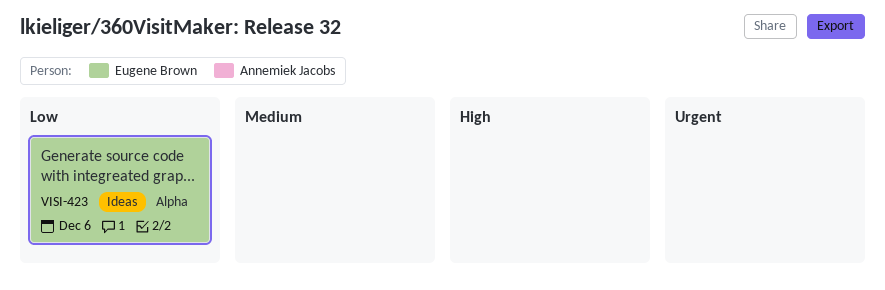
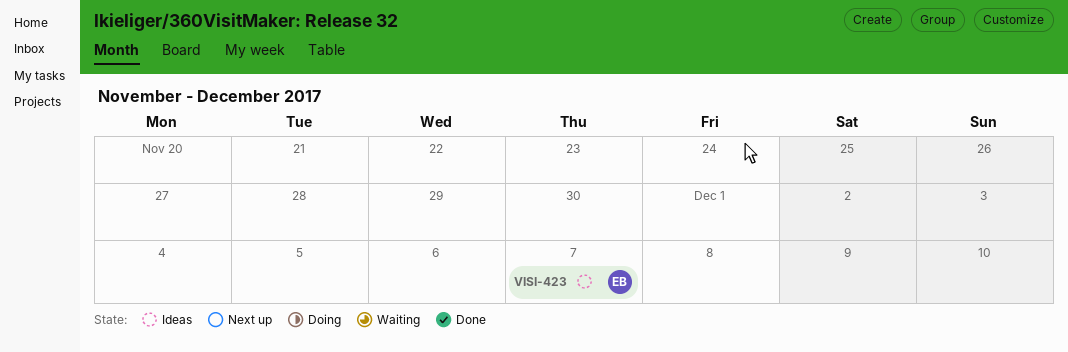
VISI-423, due: Dec 6 -> Dec 7

